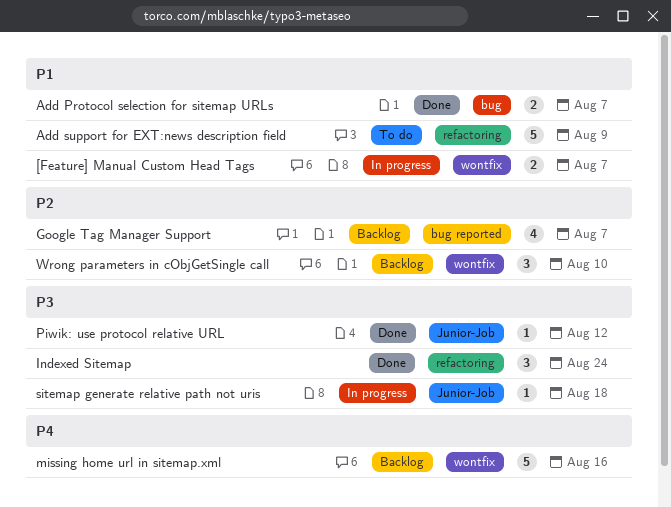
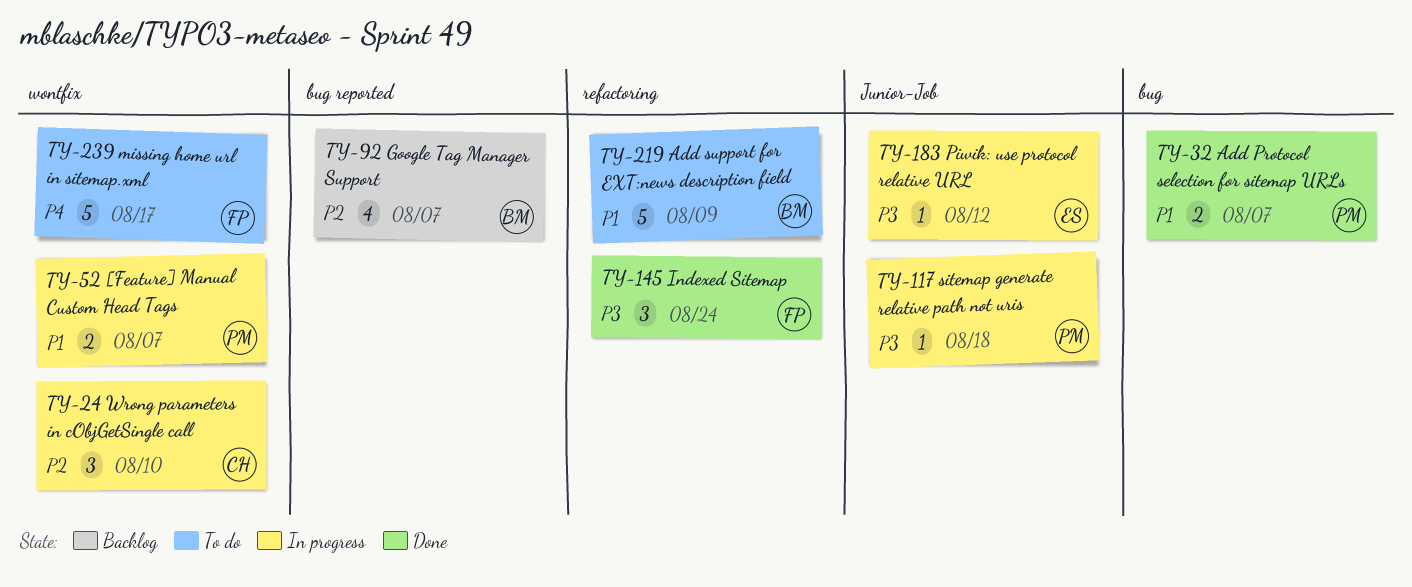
missing home url in sitemap.xml, status: Backlog -> To do
missing home url in sitemap.xml, due: Aug 16 -> Aug 17
Piwik: use protocol relative URL, status: Done -> In progress
Wrong parameters in cObjGetSingle call, status: Backlog -> In progress

